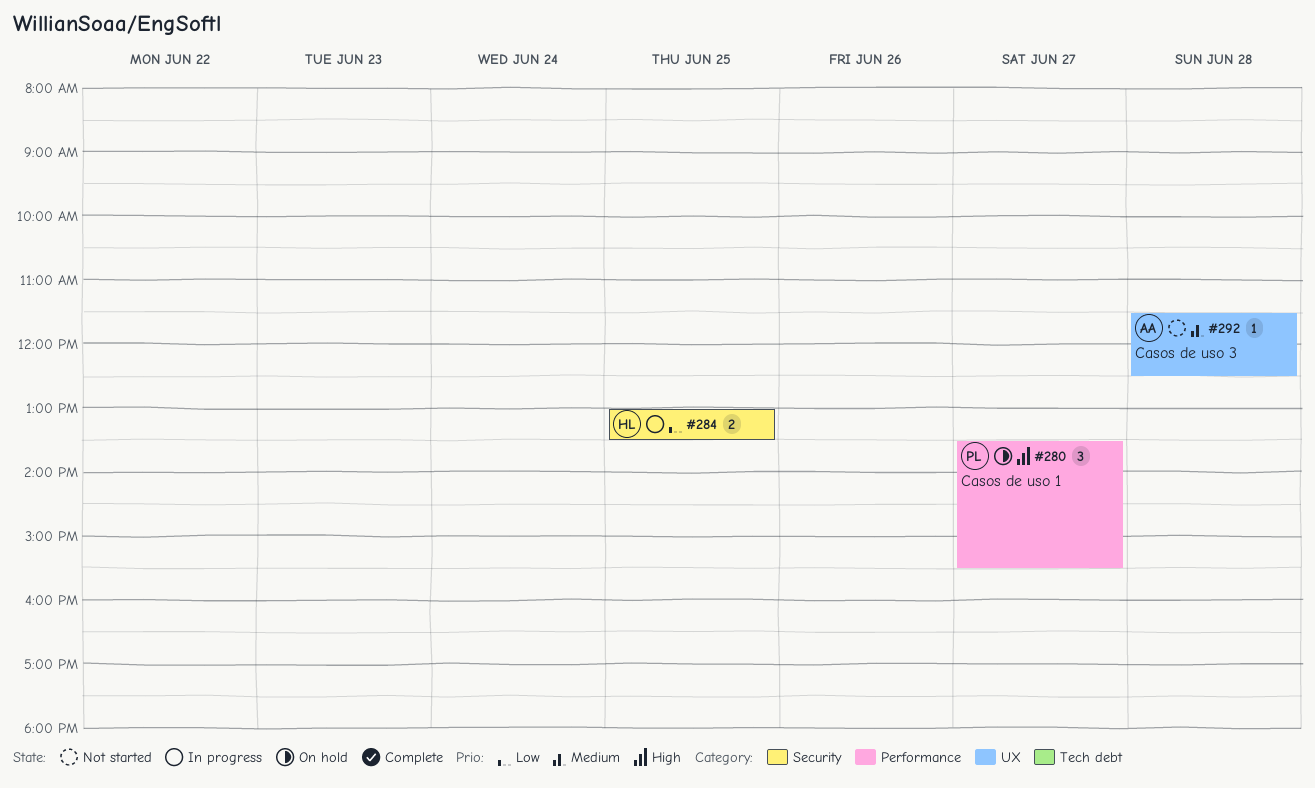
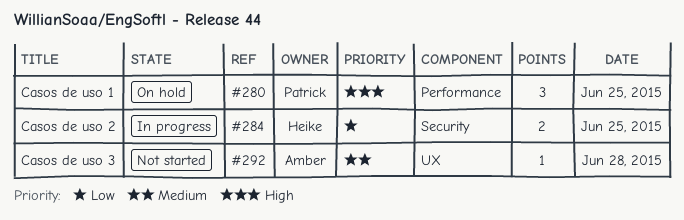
#280, day: Jun 27 -> Jun 25

